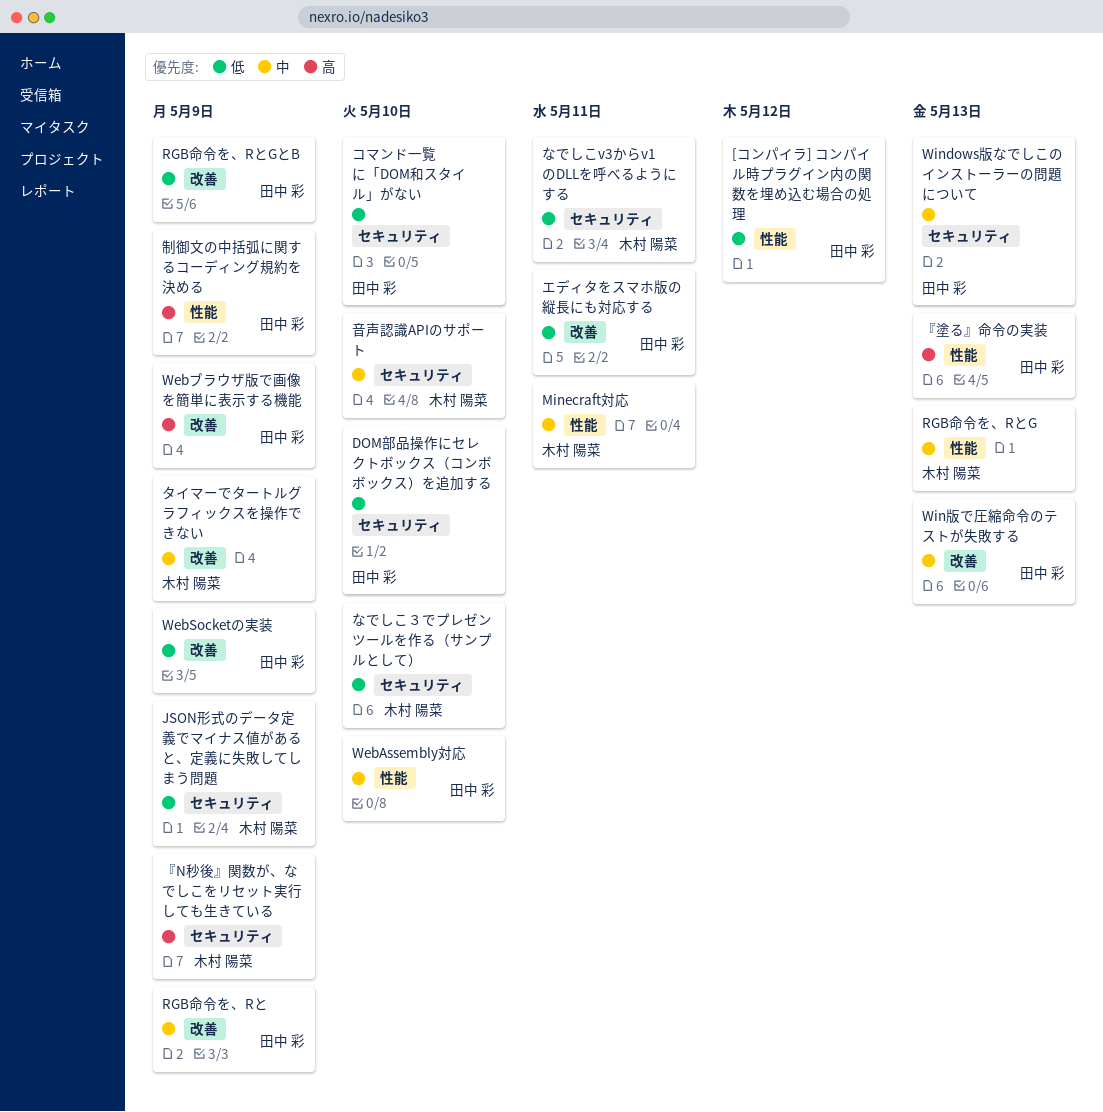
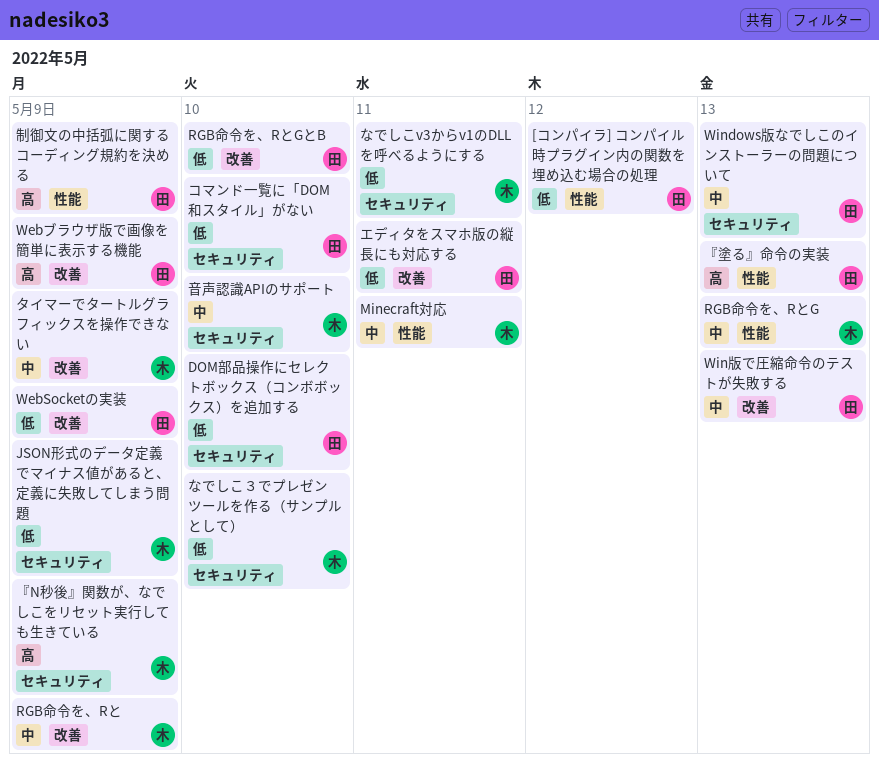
RGB命令を、Rと, owner: 田中 彩 -> 木村 陽菜
RGB命令を、RとGとB, due: May 9 -> May 10
WebAssembly対応: present -> none

